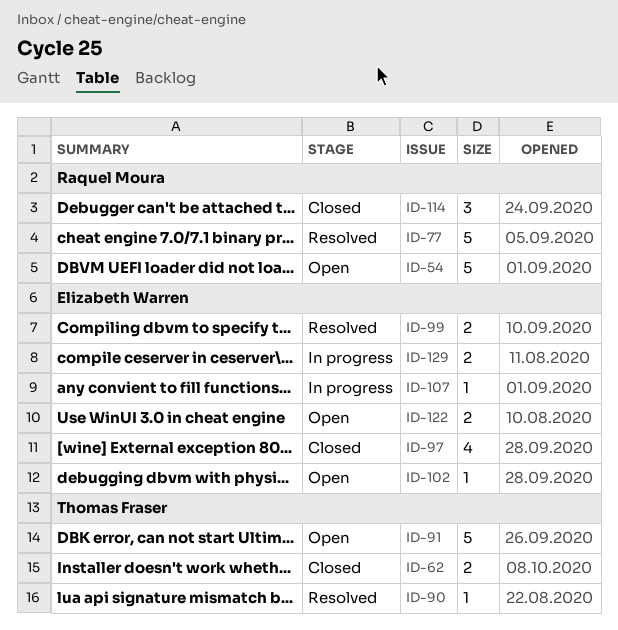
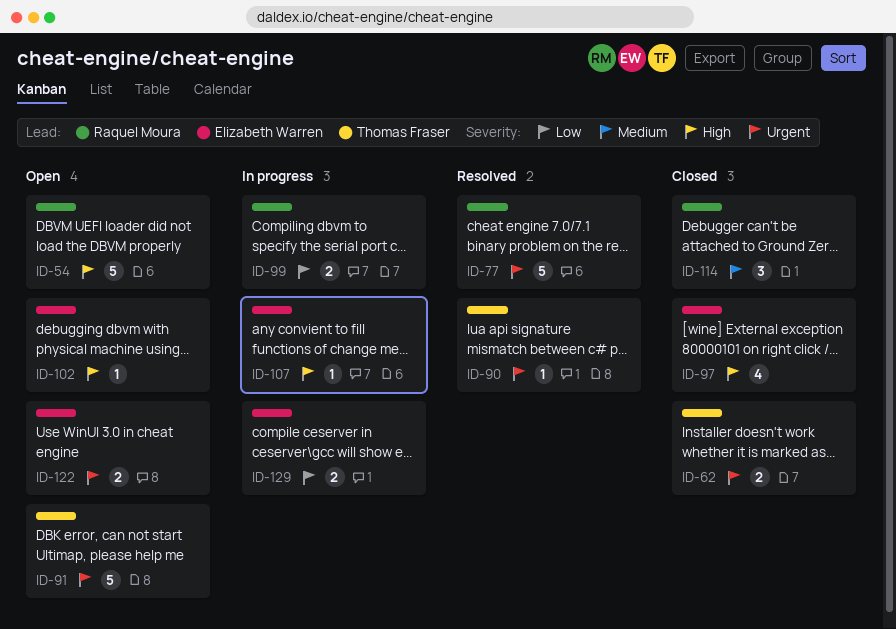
ID-99, status: Resolved -> In progress
ID-99, owner: Elizabeth Warren -> Raquel Moura

